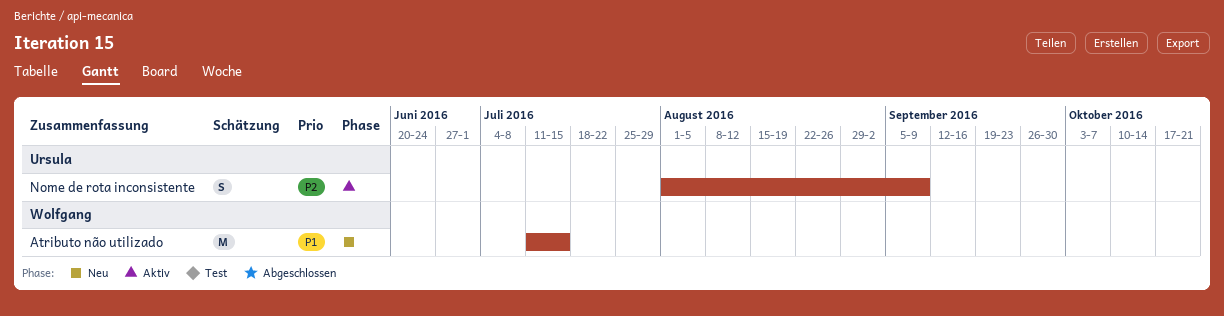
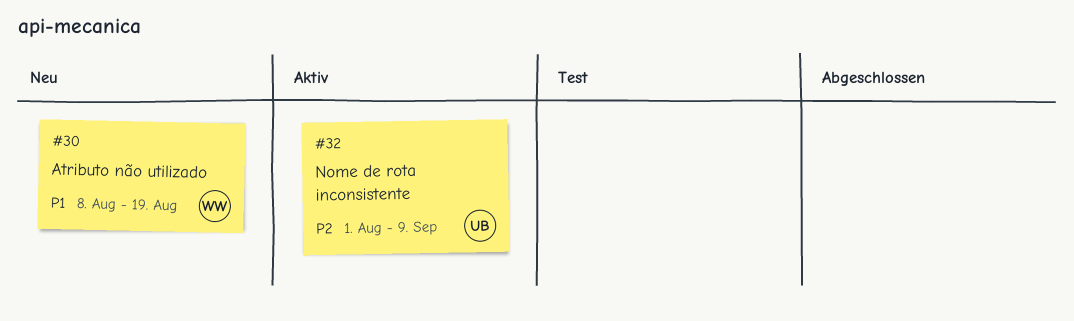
Atributo não utilizado, start: Jul 11 -> Aug 8
Atributo não utilizado, due: Jul 15 -> Aug 19

